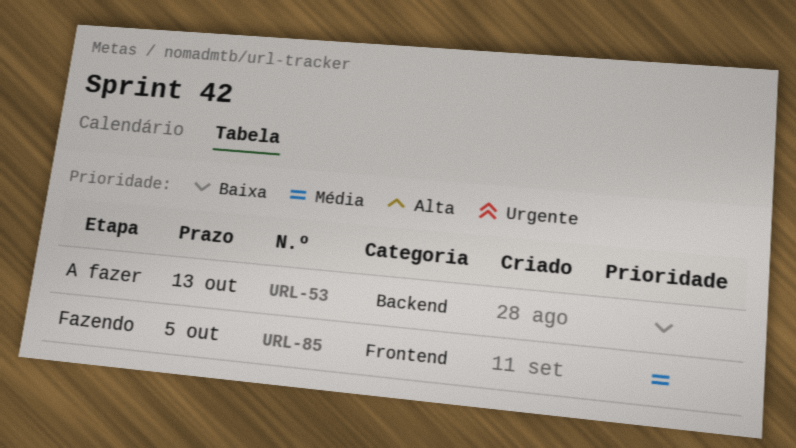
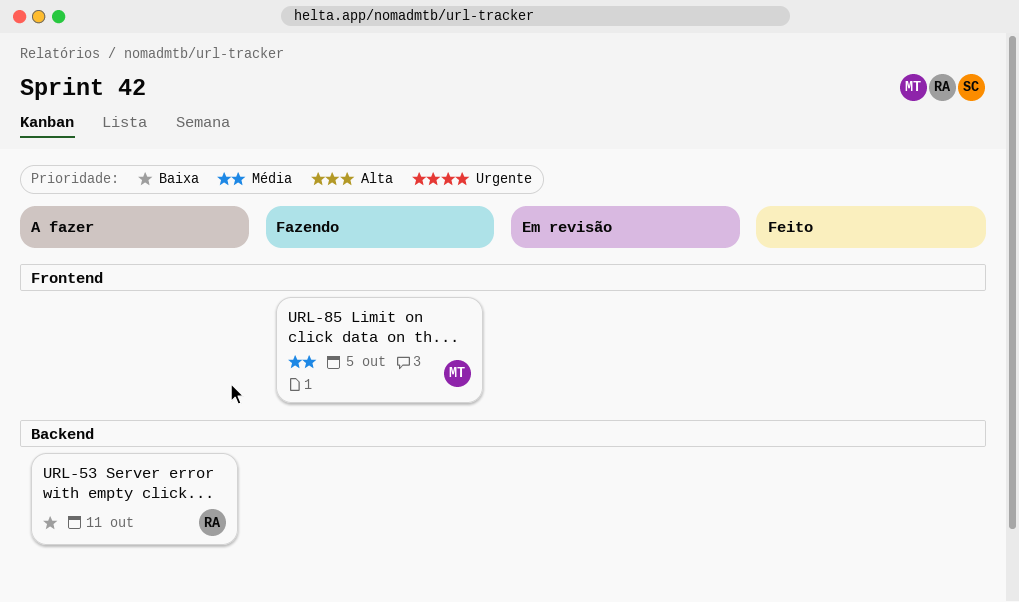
URL-53, due: Oct 13 -> Oct 11

